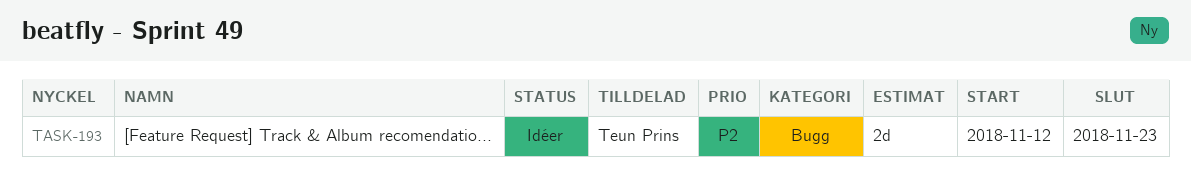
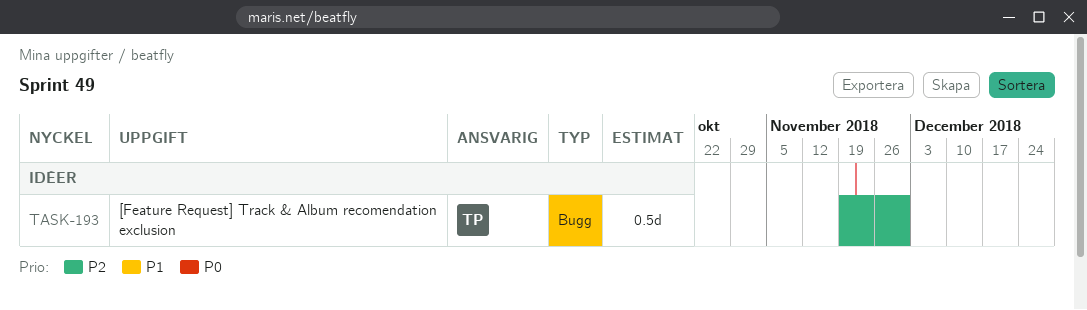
TASK-193, estimate: 2d -> 0.5d
TASK-193, start: Nov 12 -> Nov 19
TASK-193, due: Nov 23 -> Nov 30

